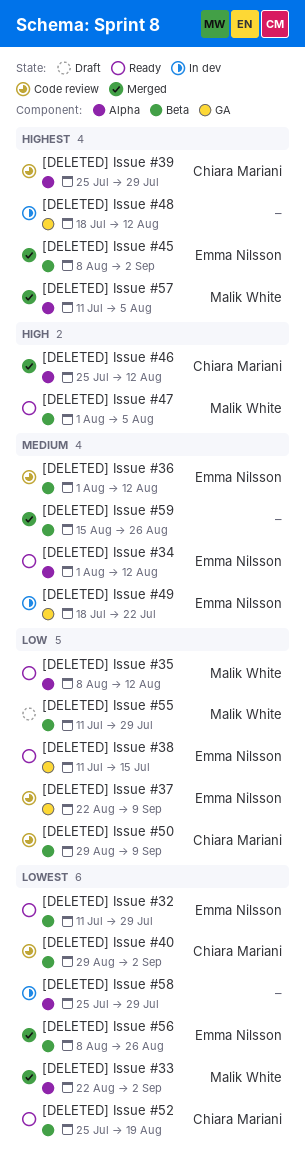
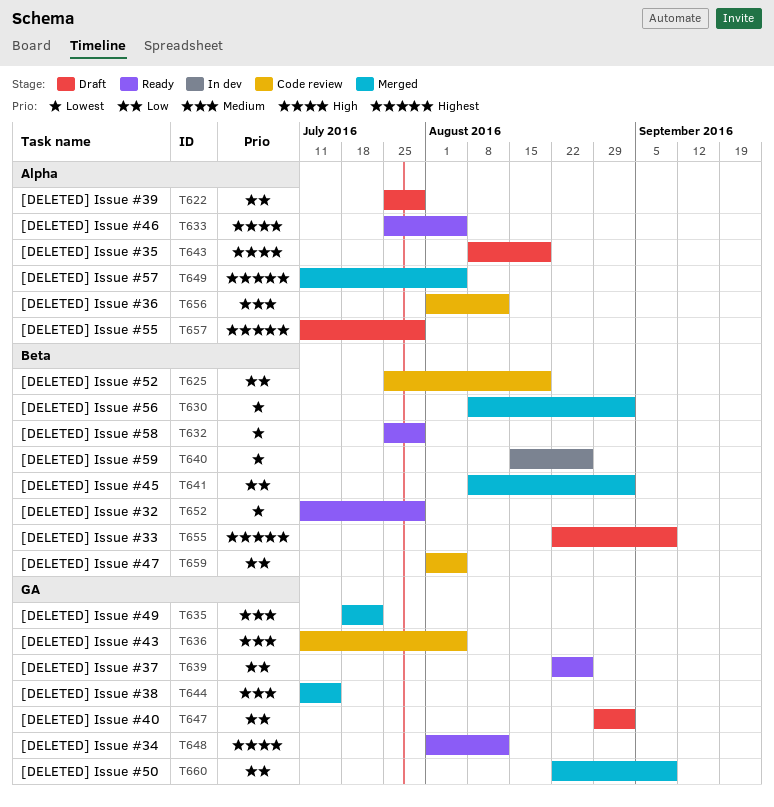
[DELETED] Issue #33, status: Merged -> Draft
[DELETED] Issue #33, priority: Lowest -> Highest
[DELETED] Issue #33, label: Alpha -> Beta
[DELETED] Issue #33, due: Sep 2 -> Sep 9
[DELETED] Issue #34, priority: Medium -> High
[DELETED] Issue #34, label: Alpha -> GA
[DELETED] Issue #35, status: Ready -> Draft
[DELETED] Issue #35, priority: Low -> High
[DELETED] Issue #35, due: Aug 12 -> Aug 19
[DELETED] Issue #36, label: Beta -> Alpha
[DELETED] Issue #37, status: Code review -> Ready
[DELETED] Issue #37, due: Sep 9 -> Aug 26
[DELETED] Issue #38, status: Ready -> Merged
[DELETED] Issue #38, priority: Low -> Medium
[DELETED] Issue #39, status: Code review -> Draft
[DELETED] Issue #39, priority: Highest -> Low
[DELETED] Issue #40, status: Code review -> Draft
[DELETED] Issue #40, priority: Lowest -> Low
[DELETED] Issue #40, label: Beta -> GA
[DELETED] Issue #43: none -> present
[DELETED] Issue #45, priority: Highest -> Low
[DELETED] Issue #46, status: Merged -> Ready
[DELETED] Issue #46, due: Aug 12 -> Aug 5
[DELETED] Issue #47, status: Ready -> Code review
[DELETED] Issue #47, priority: High -> Low
[DELETED] Issue #48: present -> none
[DELETED] Issue #49, status: In dev -> Merged
[DELETED] Issue #50, status: Code review -> Merged
[DELETED] Issue #50, label: Beta -> GA
[DELETED] Issue #50, start: Aug 29 -> Aug 22
[DELETED] Issue #52, status: Ready -> Code review
[DELETED] Issue #52, priority: Lowest -> Low
[DELETED] Issue #55, priority: Low -> Highest
[DELETED] Issue #55, label: Beta -> Alpha
[DELETED] Issue #56, due: Aug 26 -> Sep 2
[DELETED] Issue #58, status: In dev -> Ready
[DELETED] Issue #58, label: Alpha -> Beta
[DELETED] Issue #59, status: Merged -> In dev
[DELETED] Issue #59, priority: Medium -> Lowest

